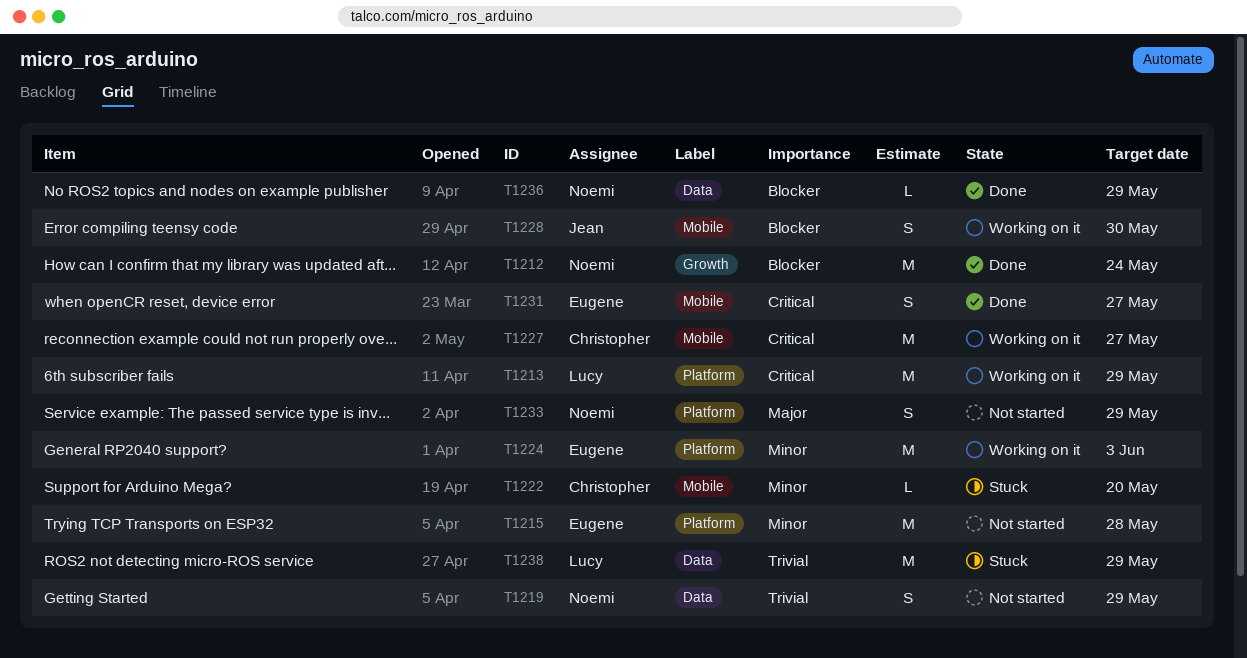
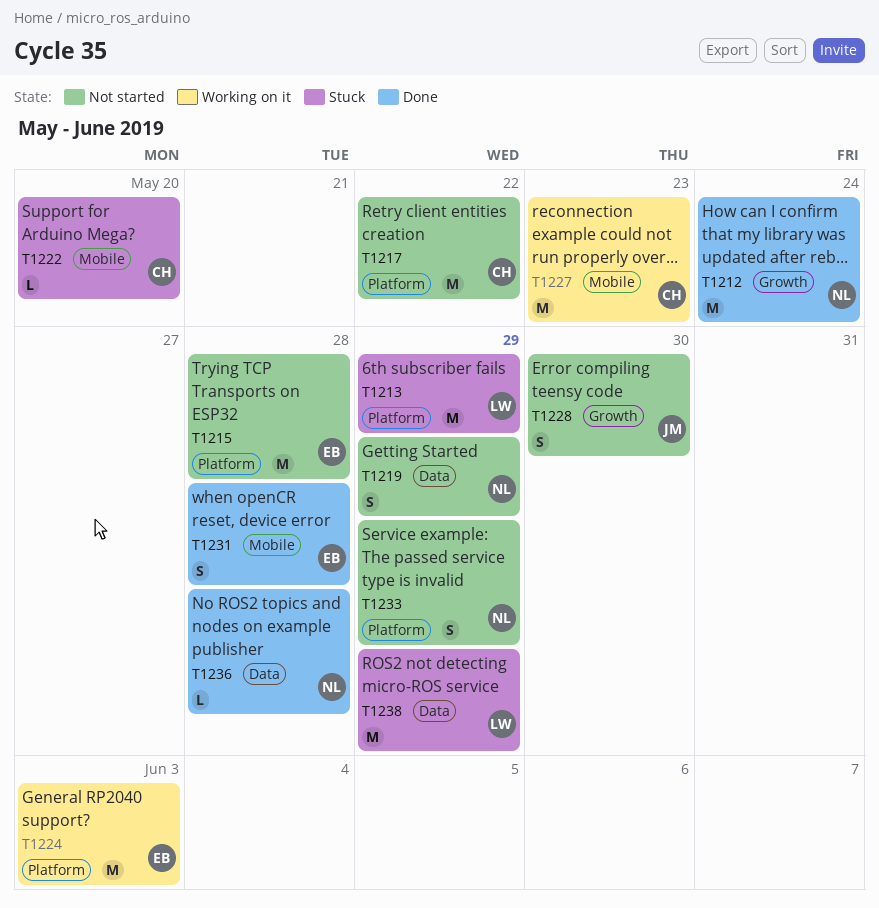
T1213, status: Working on it -> Stuck
T1217: none -> present
T1227, due: May 27 -> May 23
T1228, status: Working on it -> Not started
T1228, label: Mobile -> Growth
T1231, due: May 27 -> May 28
T1236, due: May 29 -> May 28

